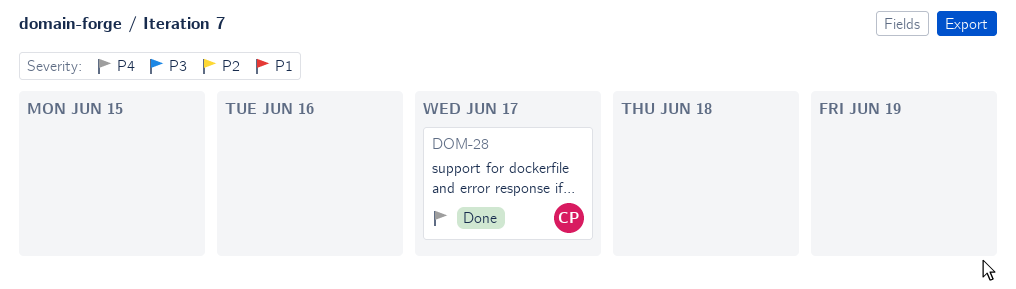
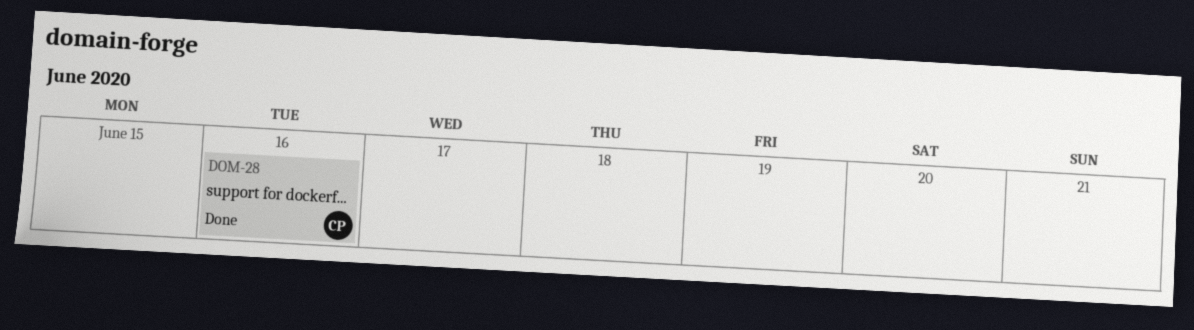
DOM-28, due: Jun 17 -> Jun 16

